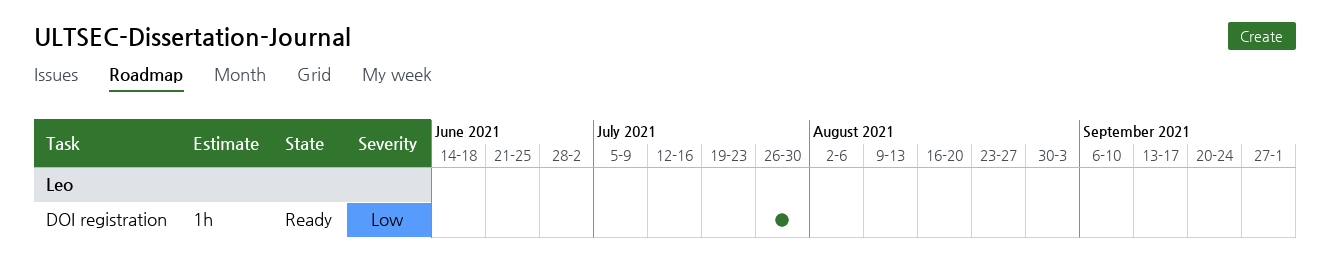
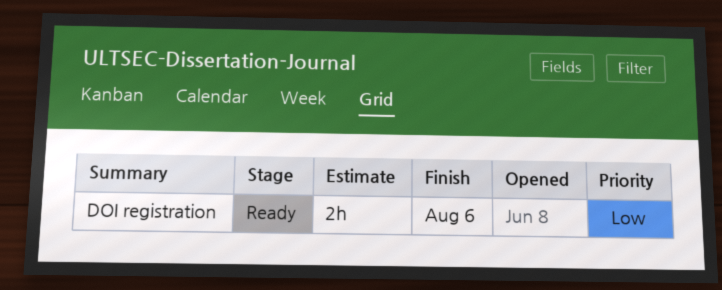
DOI registration, estimate: 1h -> 2h
DOI registration, due: Jul 30 -> Aug 6

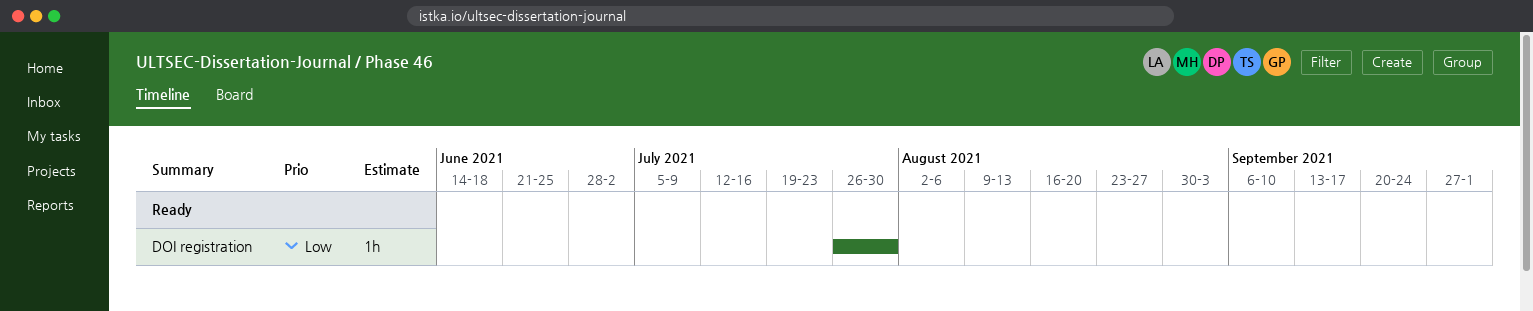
DOI registration, estimate: 2h -> 1h
DOI registration, due: Aug 6 -> Jul 30

